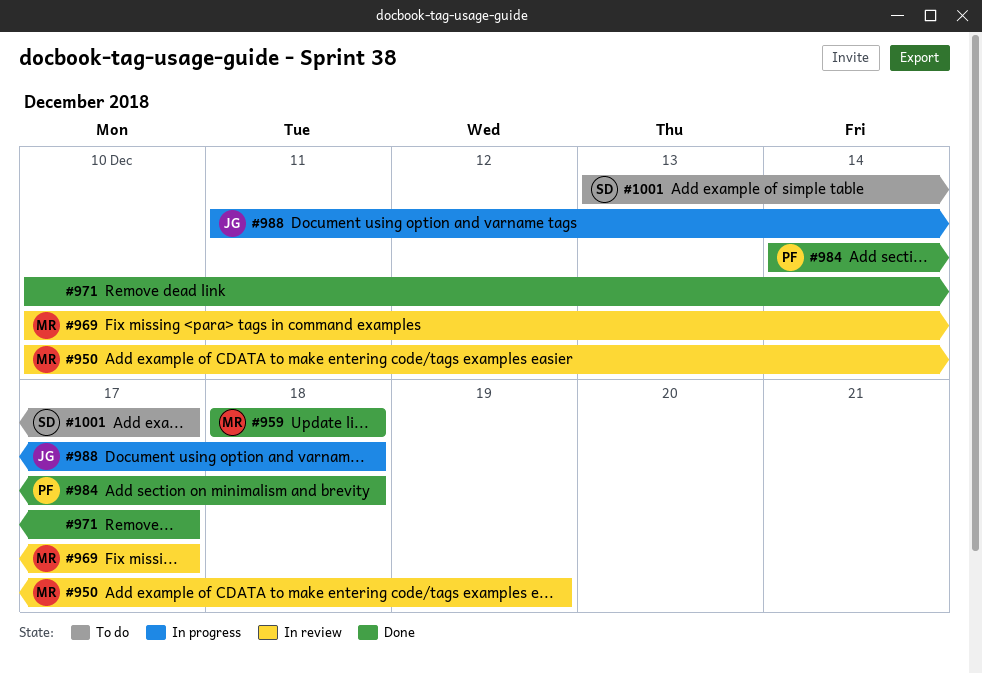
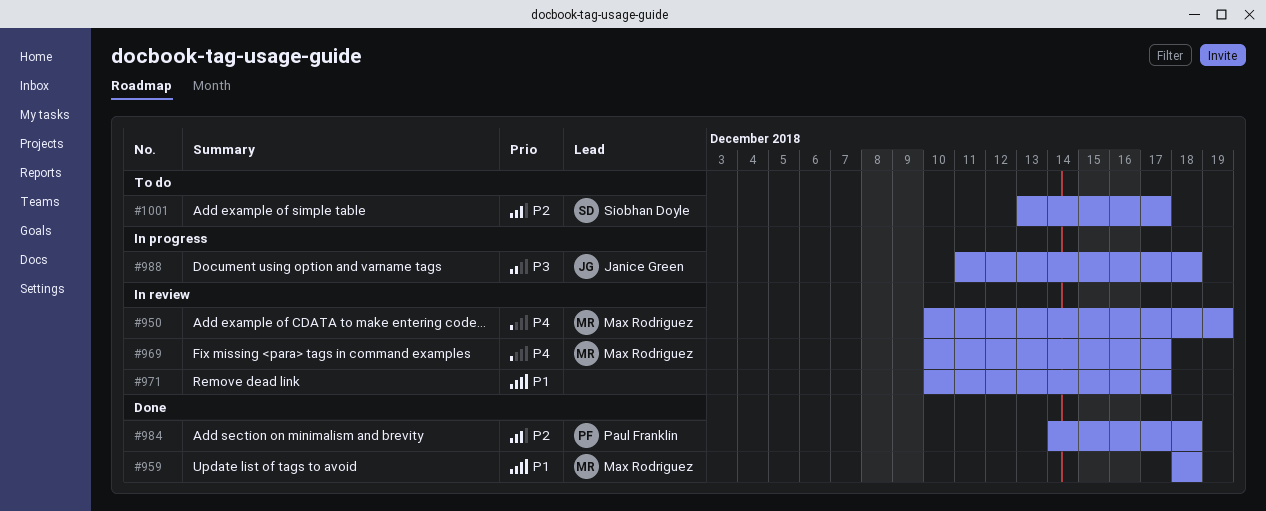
#971, status: Done -> In review

